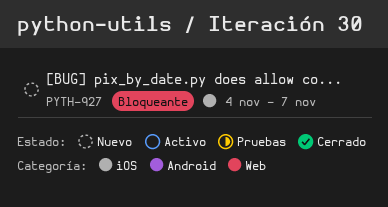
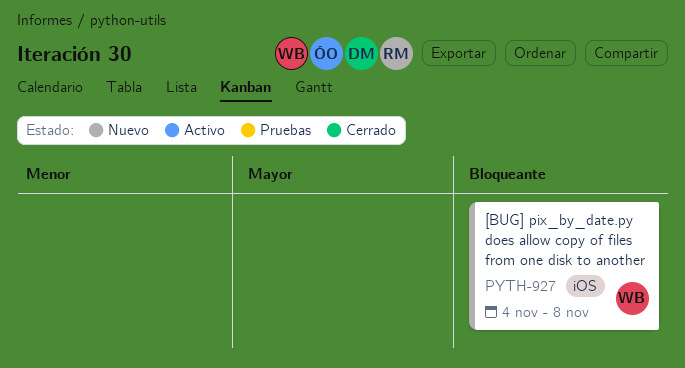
PYTH-927, due: Nov 7 -> Nov 8

